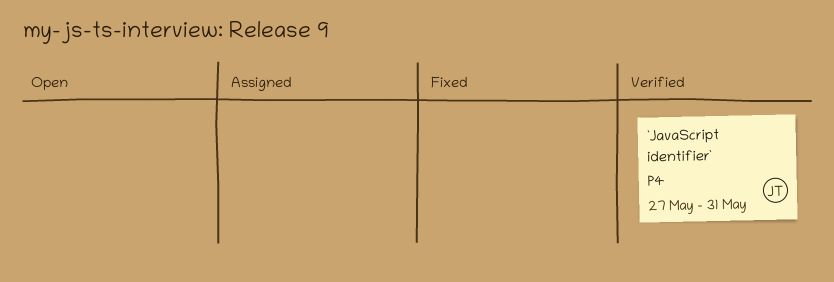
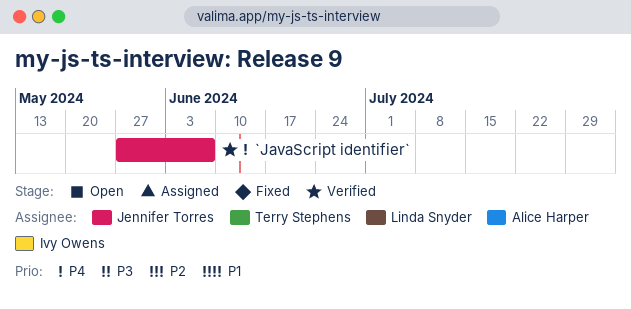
`JavaScript identifier`, due: May 31 -> Jun 7

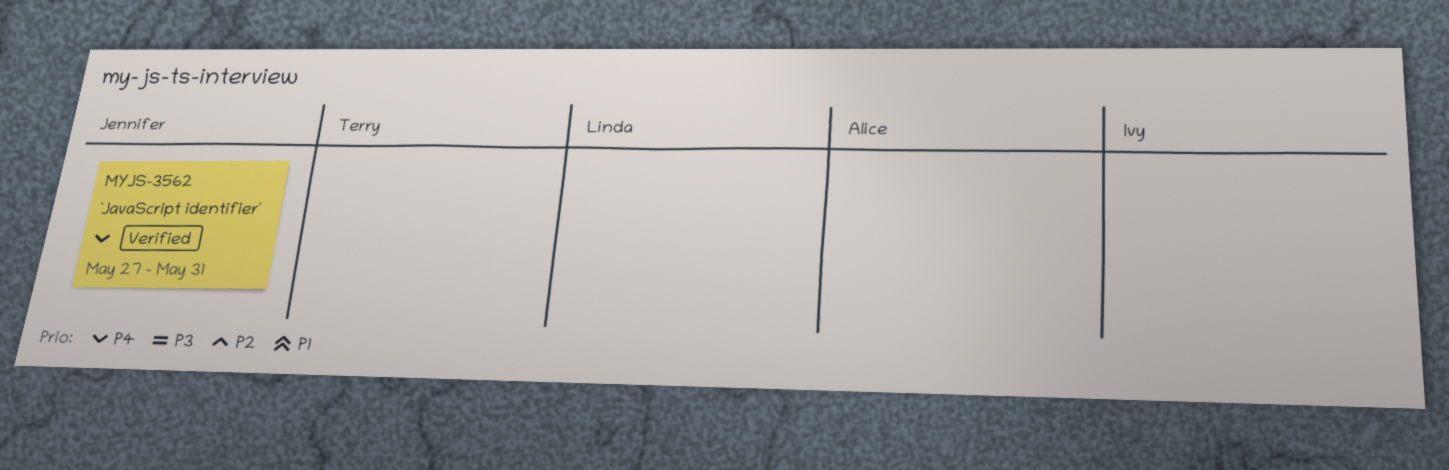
`JavaScript identifier`, due: Jun 7 -> May 31

